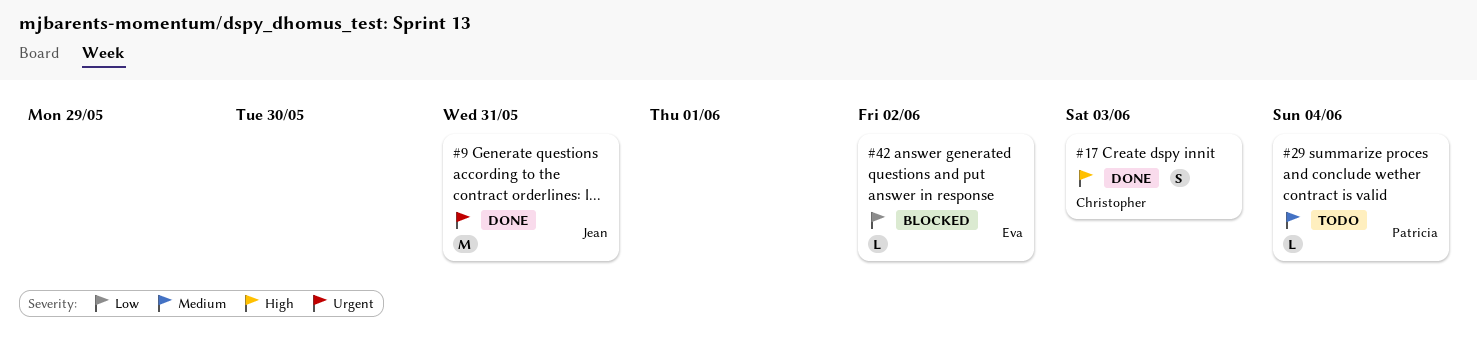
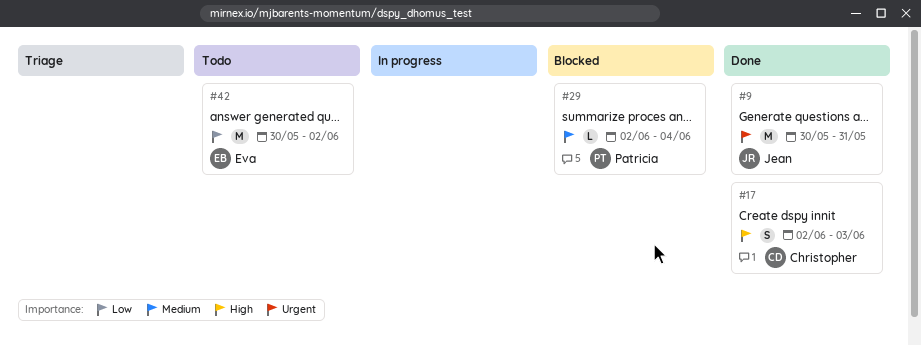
#29, status: Todo -> Blocked
#42, status: Blocked -> Todo
#42, estimate: L -> M

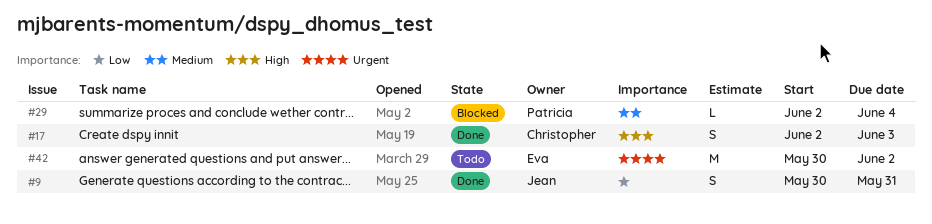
#9, priority: Urgent -> Low
#9, estimate: M -> S
#42, priority: Low -> Urgent

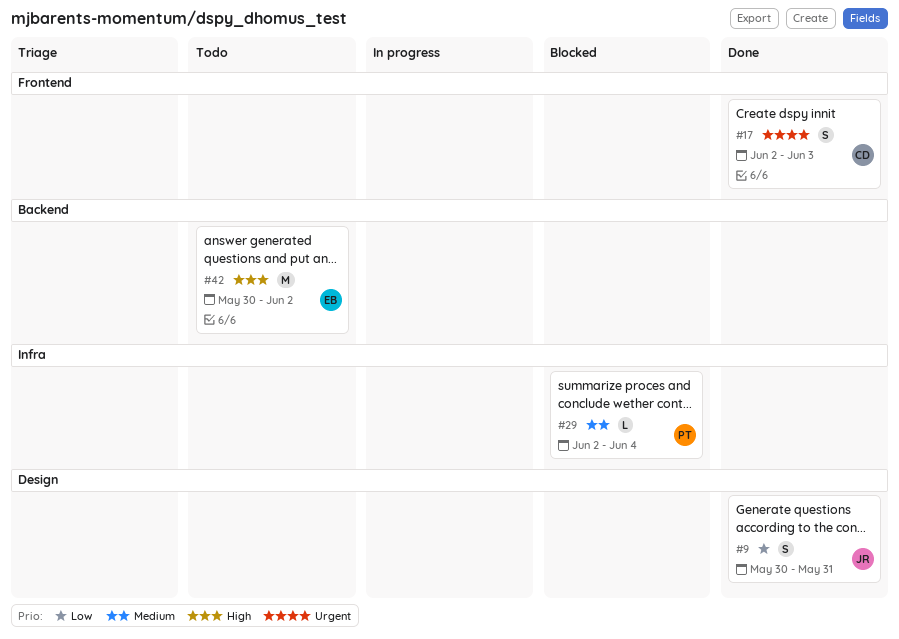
#17, priority: High -> Urgent
#42, priority: Urgent -> High

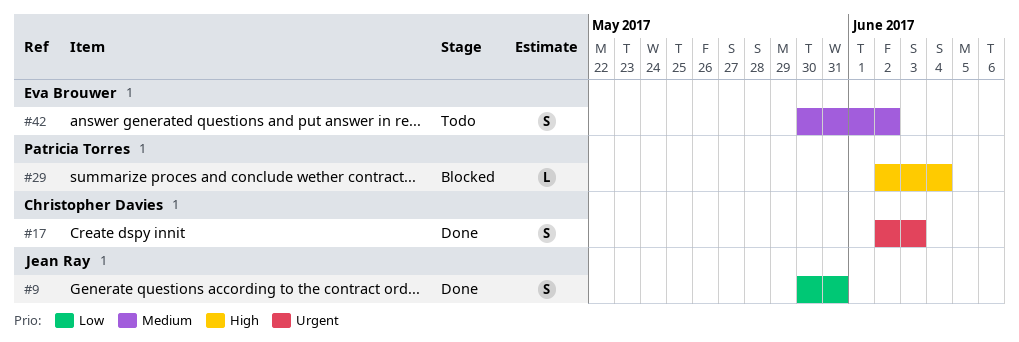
#29, priority: Medium -> High
#42, priority: High -> Medium
#42, estimate: M -> S

